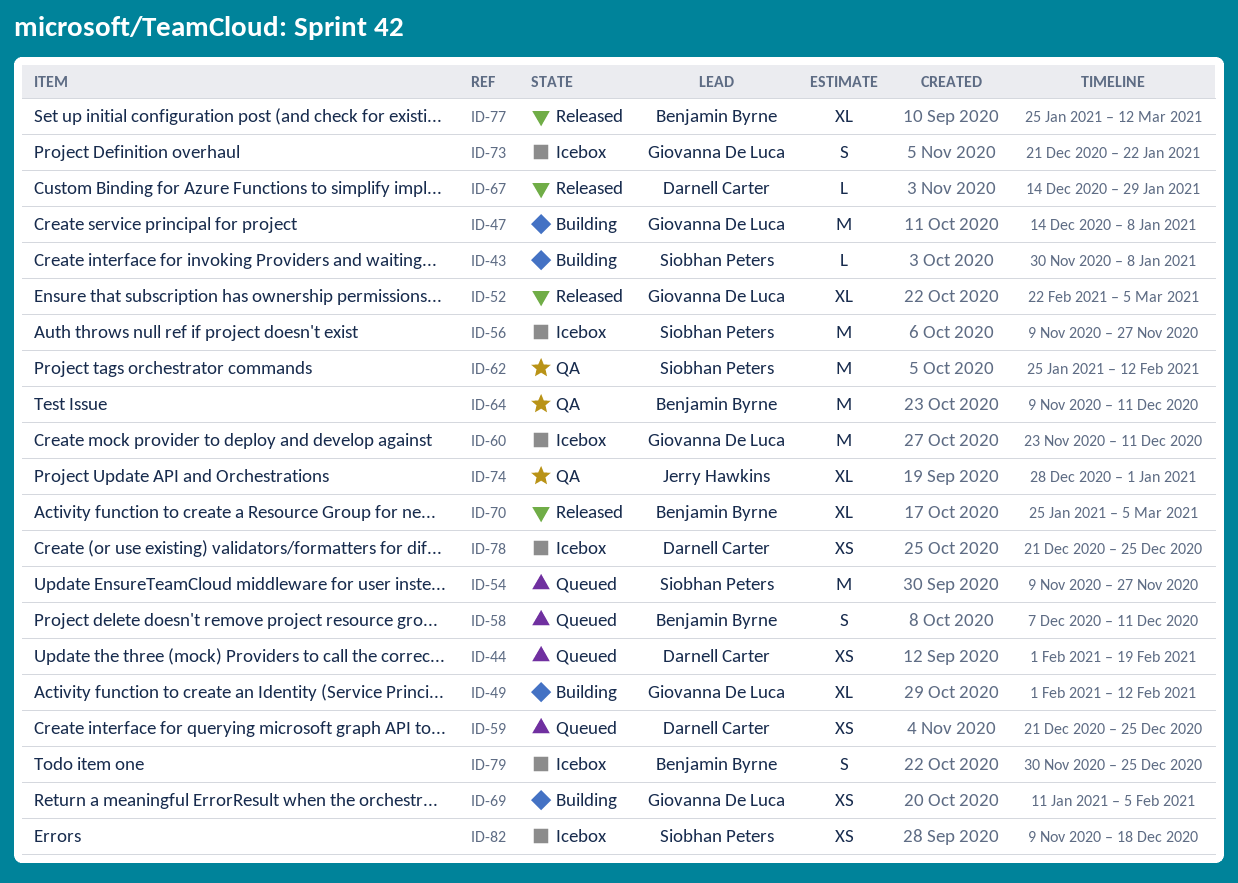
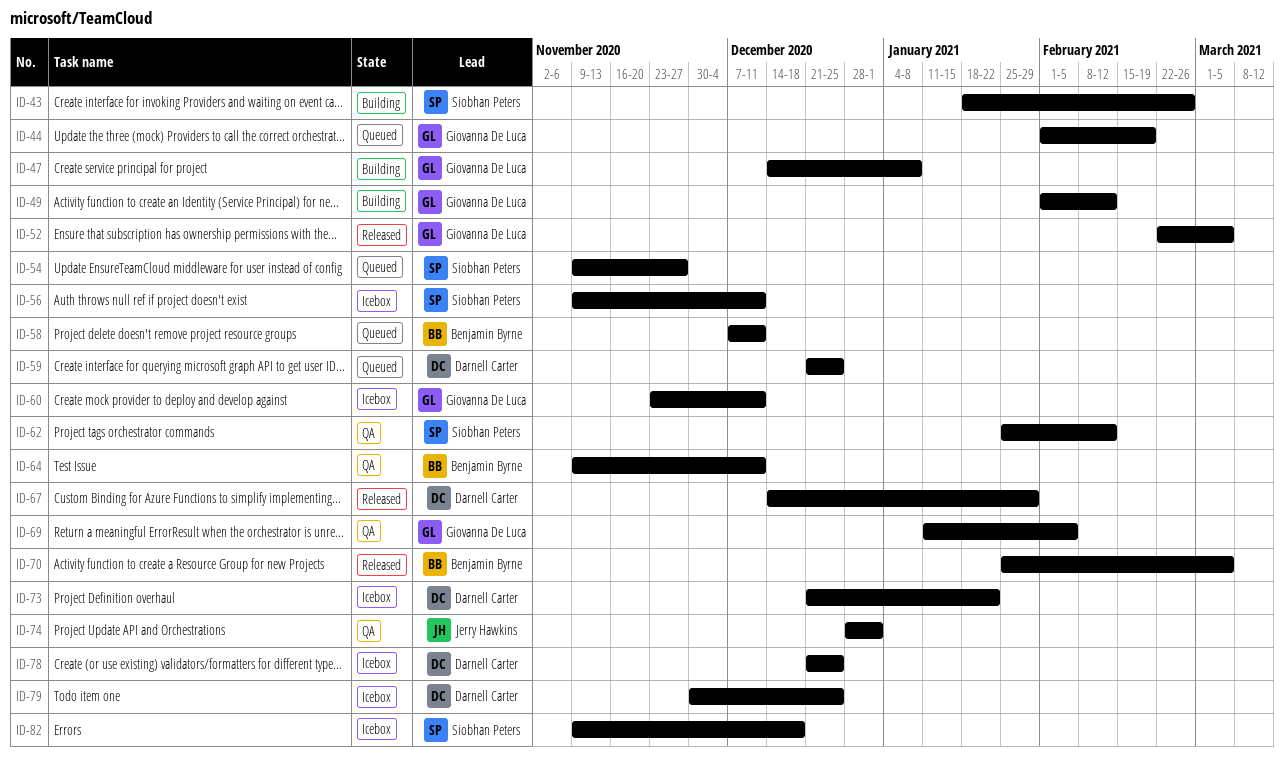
ID-43, start: Nov 30 -> Jan 18
ID-43, due: Jan 8 -> Feb 26
ID-44, owner: Darnell Carter -> Giovanna De Luca
ID-56, due: Nov 27 -> Dec 11
ID-69, status: Building -> QA
ID-73, owner: Giovanna De Luca -> Darnell Carter
ID-77: present -> none
ID-79, owner: Benjamin Byrne -> Darnell Carter

